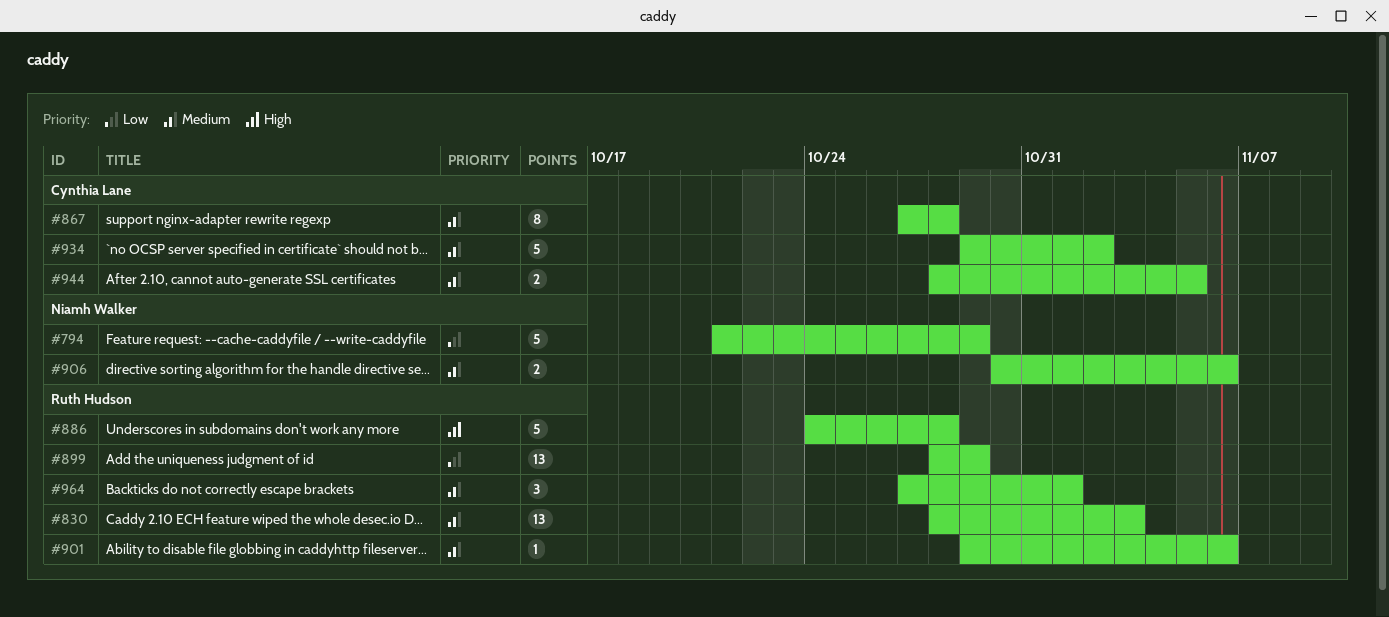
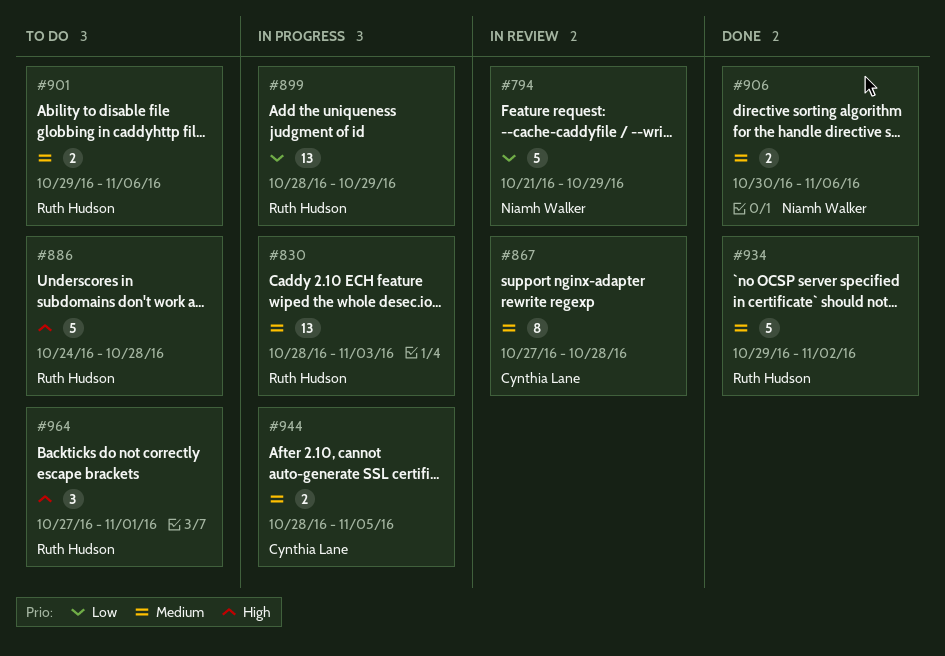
#901, estimate: 1 -> 2
#934, owner: Cynthia Lane -> Ruth Hudson
#964, priority: Medium -> High

